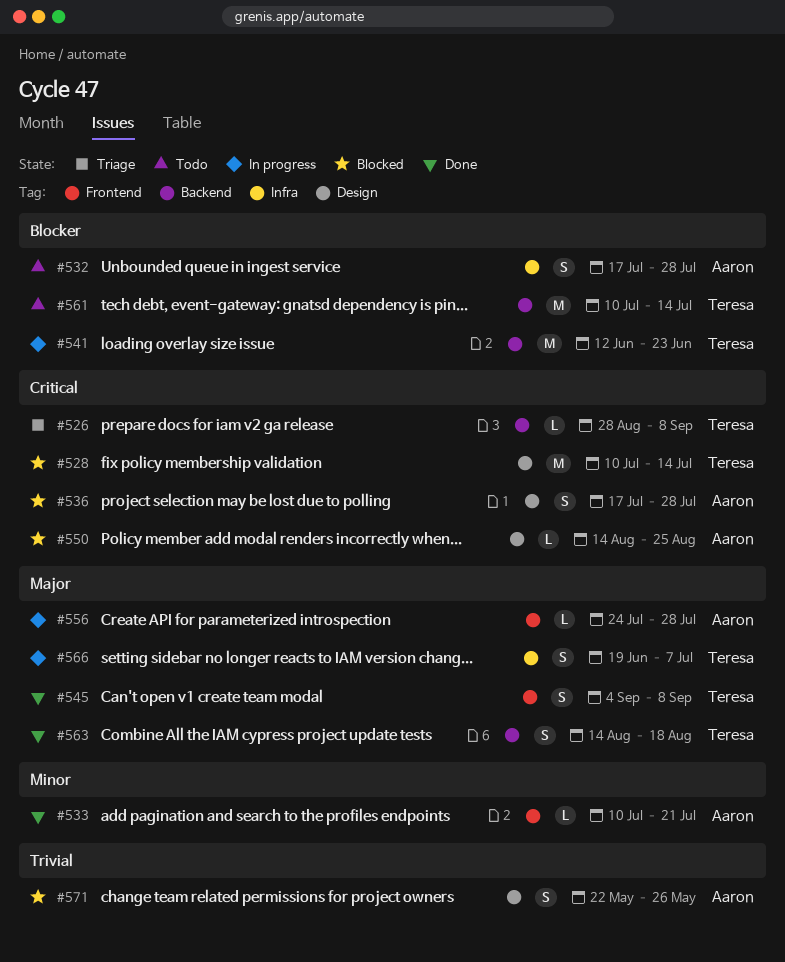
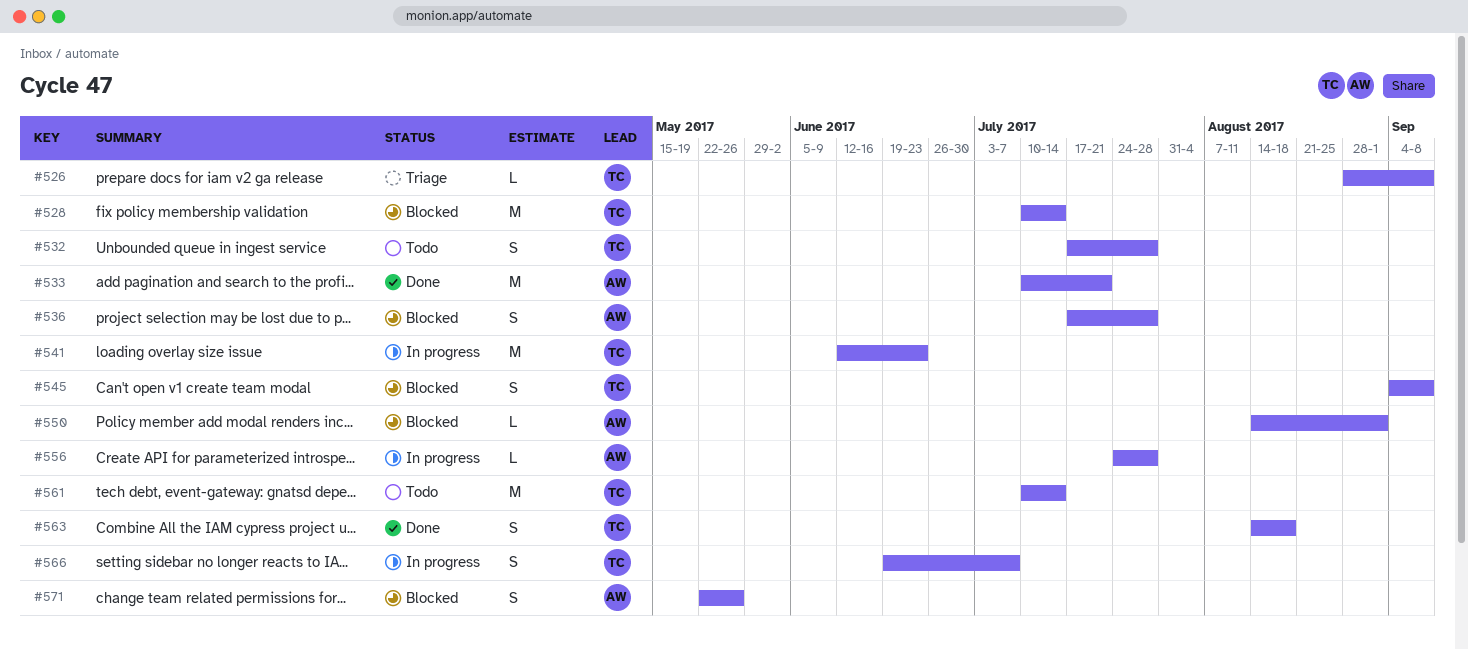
#532, owner: Aaron -> Teresa
#533, estimate: L -> M
#545, status: Done -> Blocked
#550, due: Aug 25 -> Sep 1

